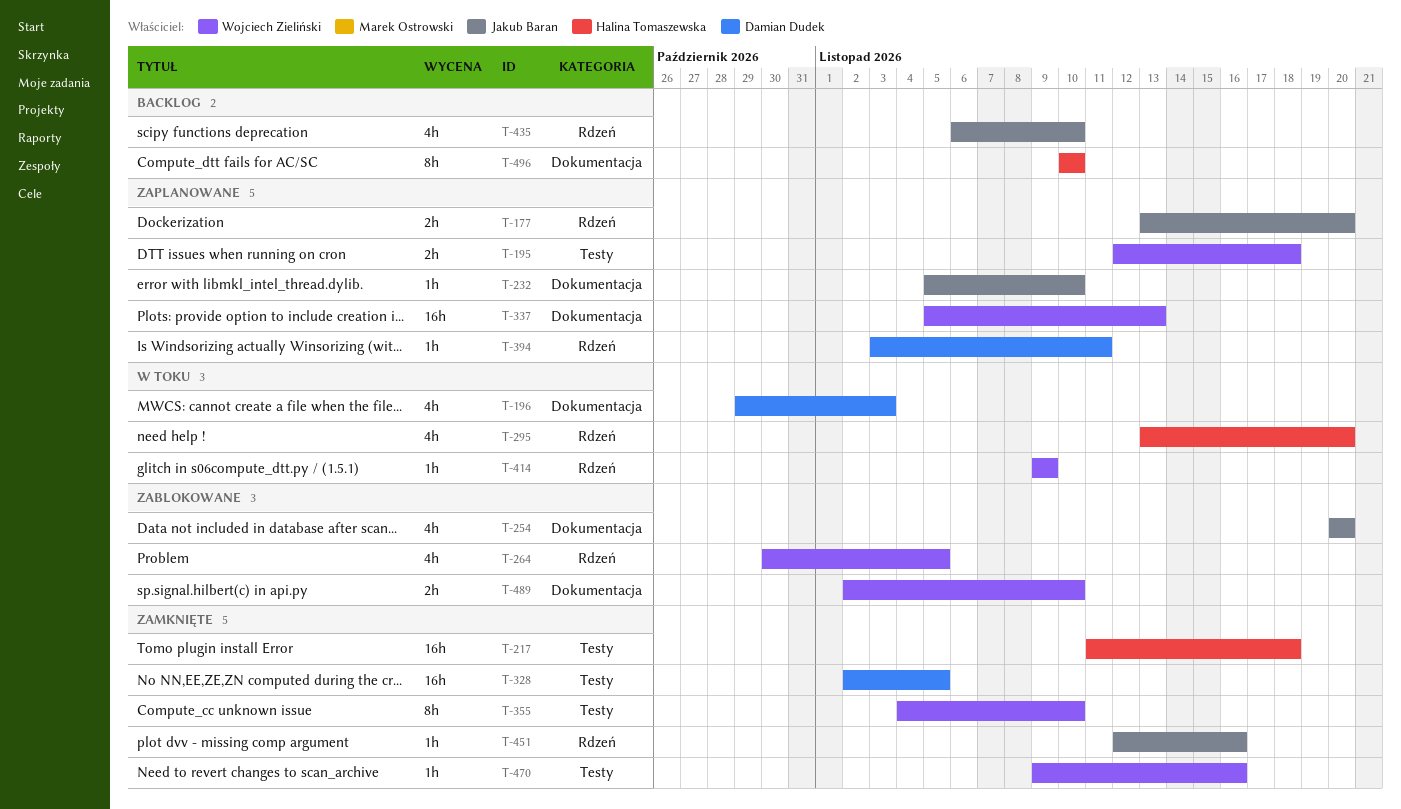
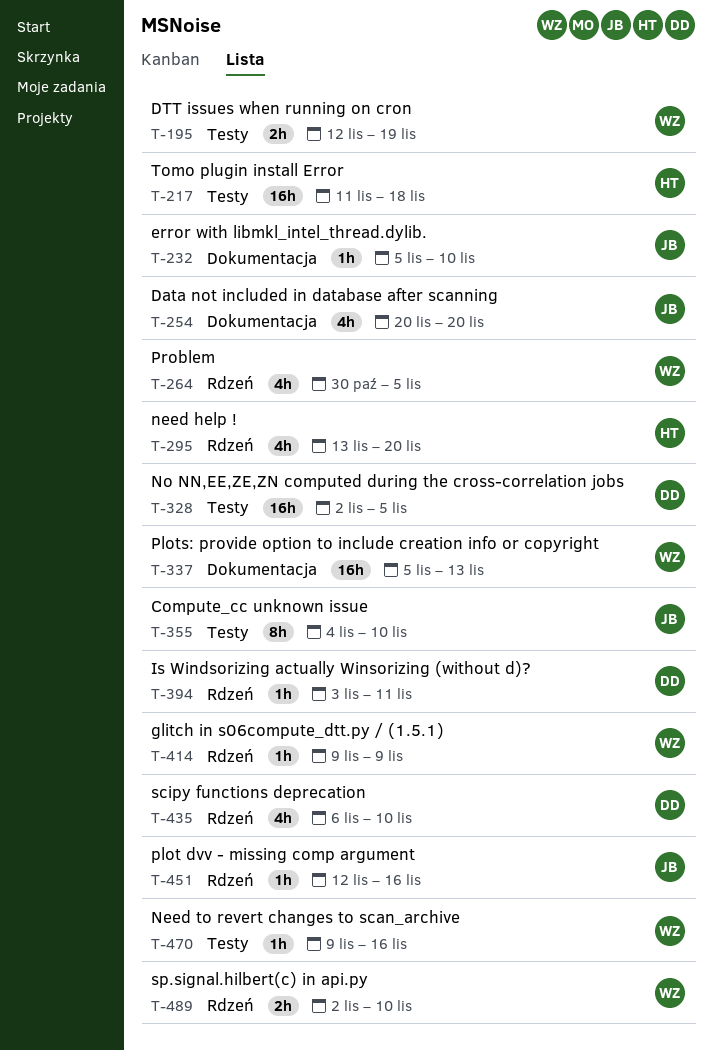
T-177: present -> none
T-195, due: Nov 18 -> Nov 19
T-196: present -> none
T-355, owner: Wojciech Zieliński -> Jakub Baran
T-435, owner: Jakub Baran -> Damian Dudek
T-489, label: Dokumentacja -> Rdzeń
T-496: present -> none

